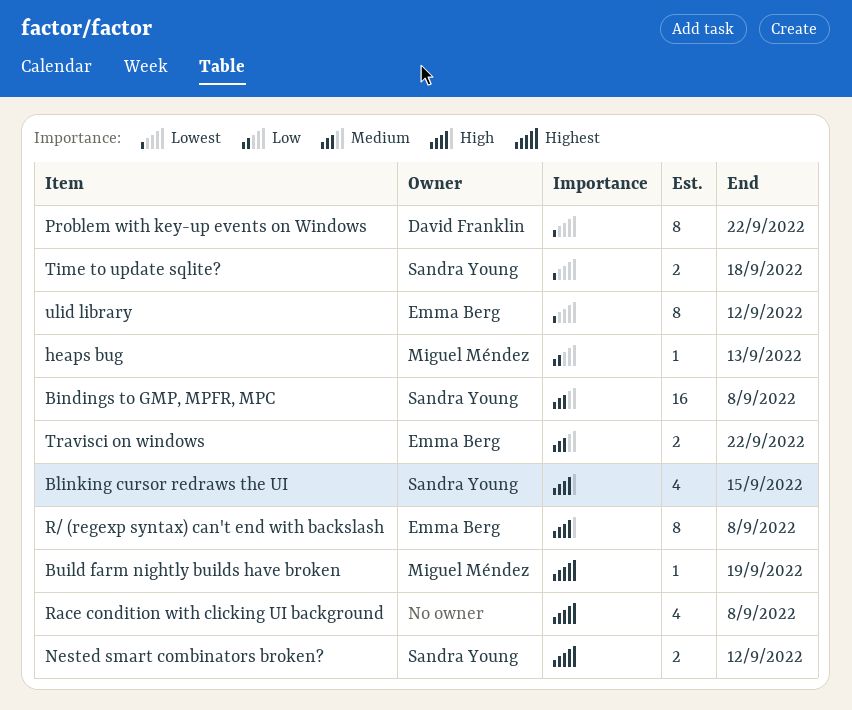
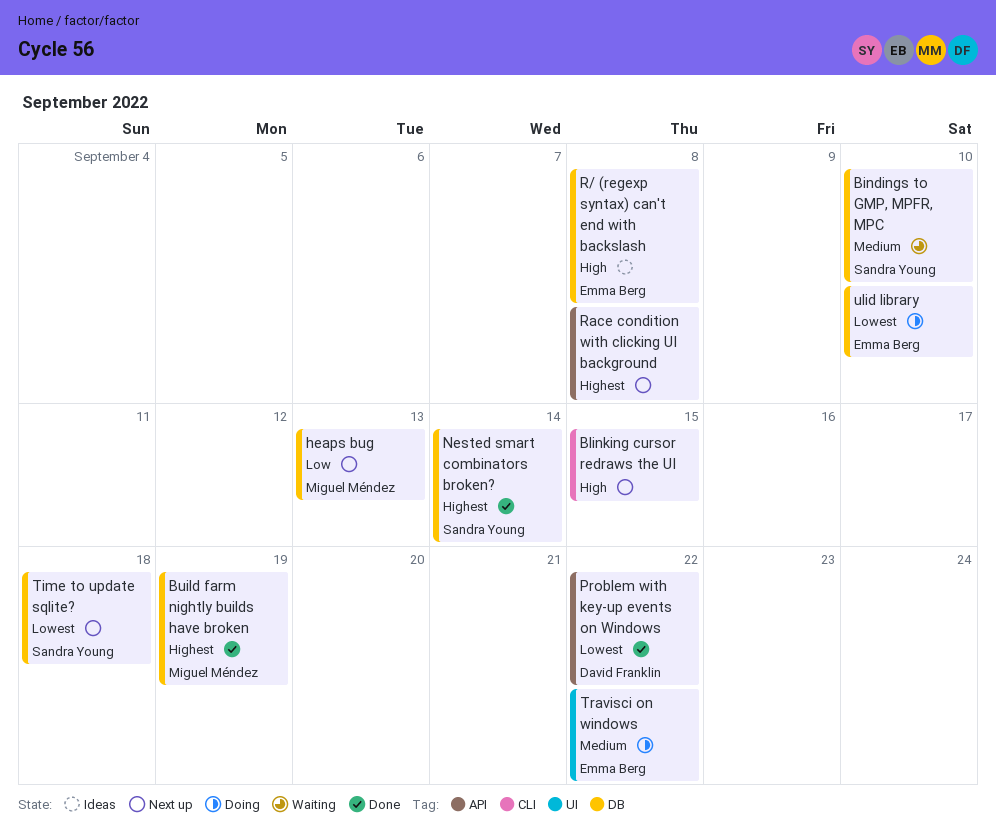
Bindings to GMP, MPFR, MPC, due: Sep 8 -> Sep 10
Blinking cursor redraws the UI, owner: Sandra Young -> none
Nested smart combinators broken?, due: Sep 12 -> Sep 14
ulid library, due: Sep 12 -> Sep 10

